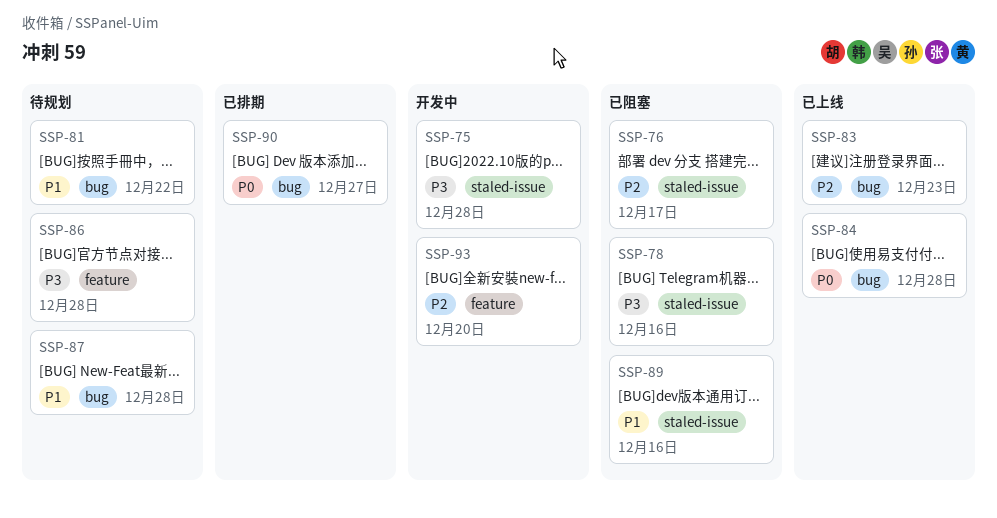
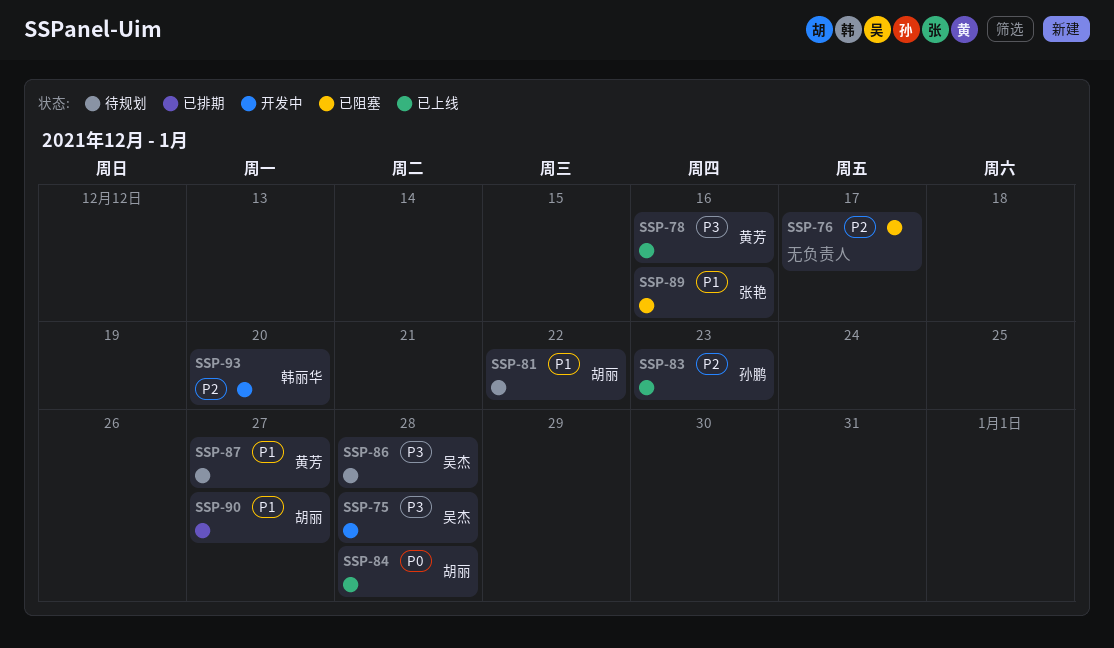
SSP-78, status: 已阻塞 -> 已上线
SSP-87, due: Dec 28 -> Dec 27
SSP-90, priority: P0 -> P1

